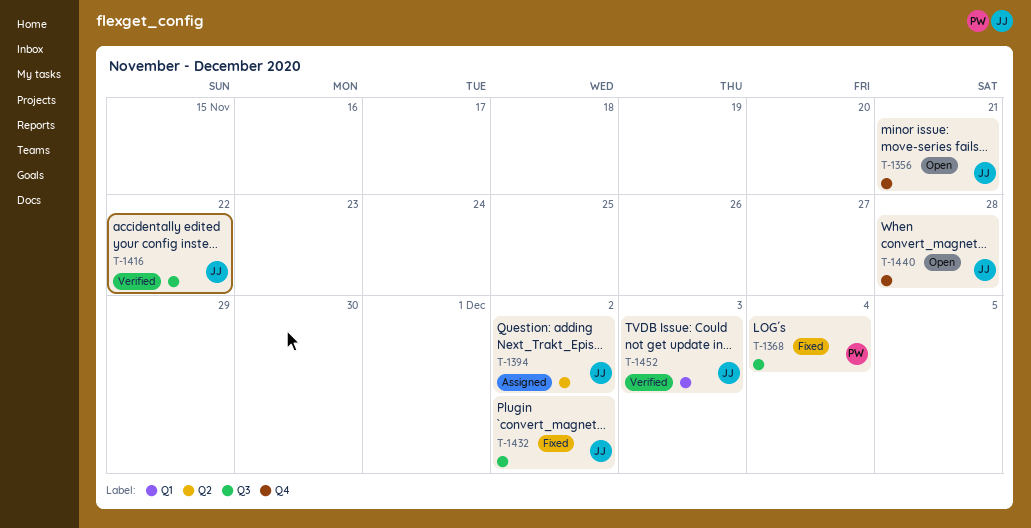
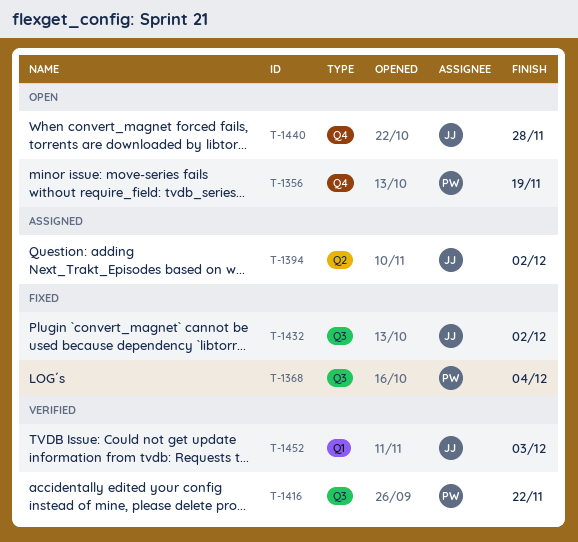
T-1356, owner: JJ -> PW
T-1356, due: Nov 21 -> Nov 19
T-1416, owner: JJ -> PW

